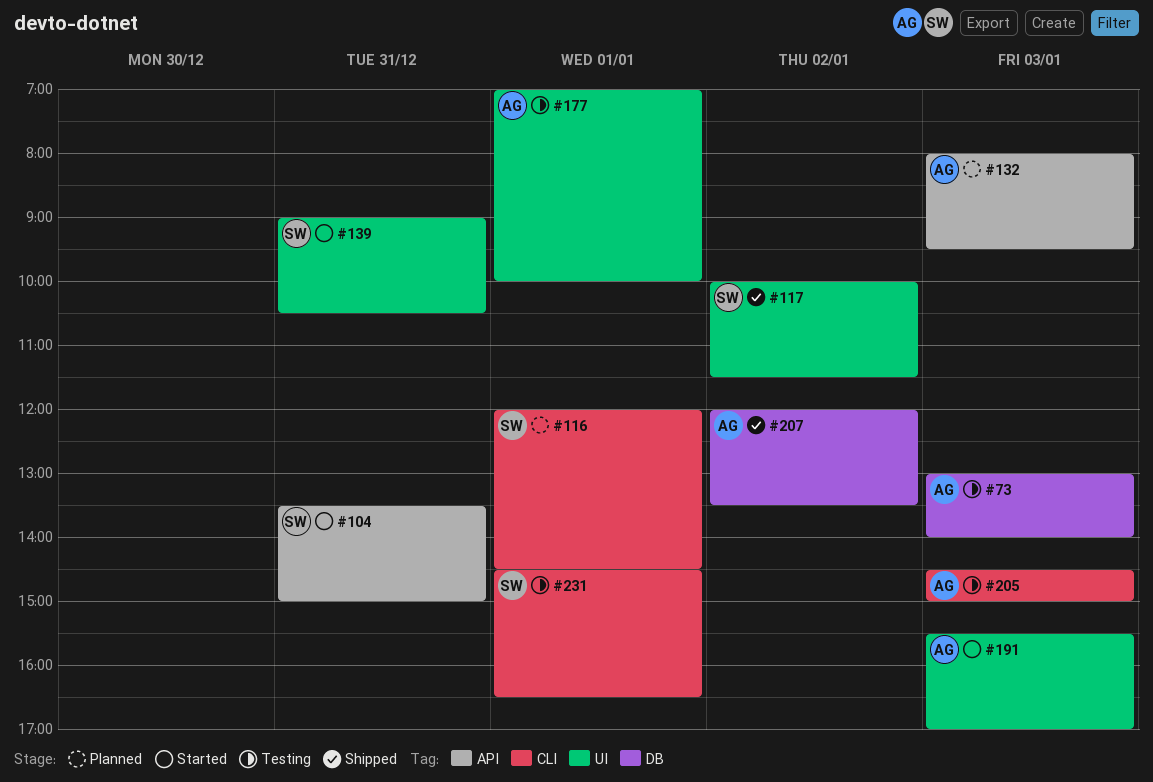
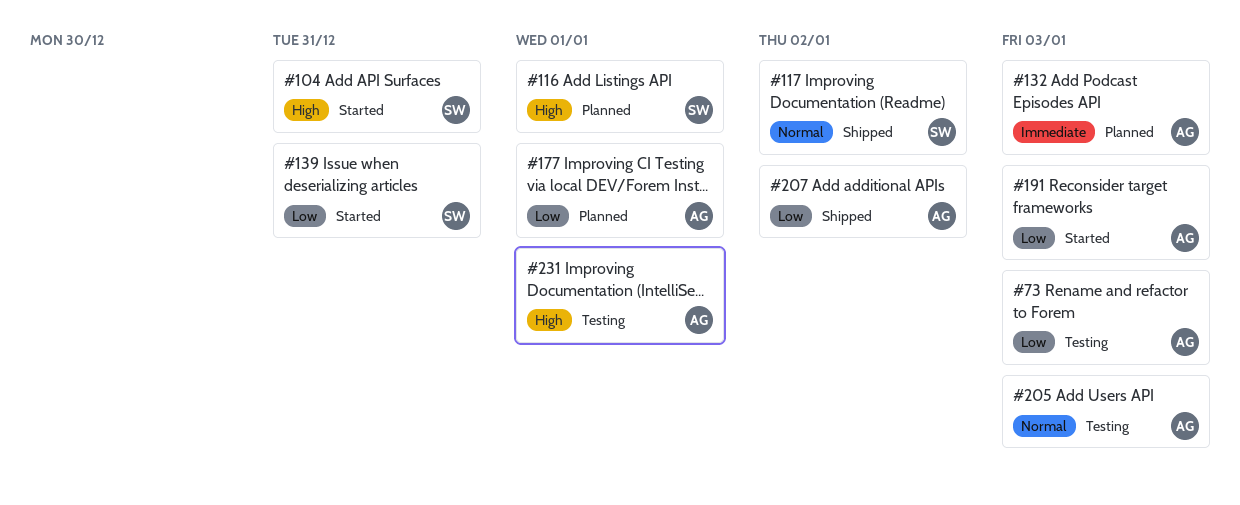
#177, status: Testing -> Planned
#231, owner: SW -> AG

